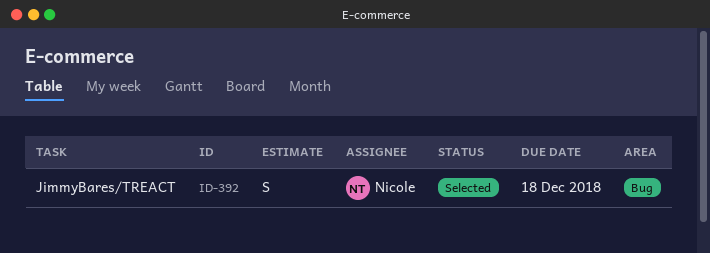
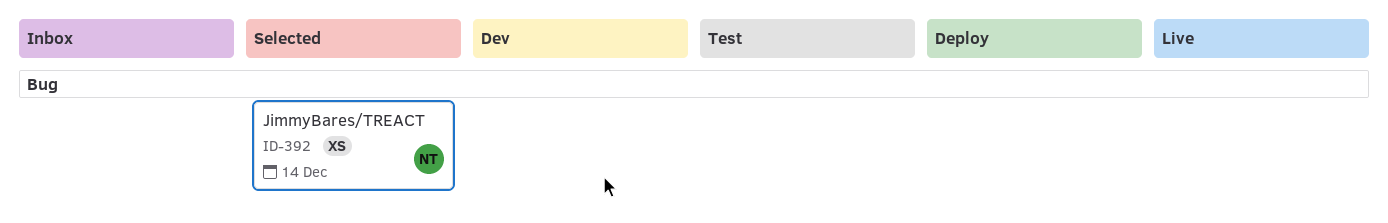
ID-392, estimate: S -> XS
ID-392, due: Dec 18 -> Dec 14

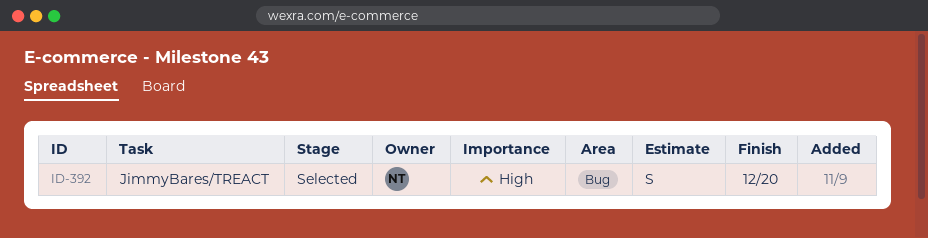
ID-392, estimate: XS -> S
ID-392, due: Dec 14 -> Dec 20

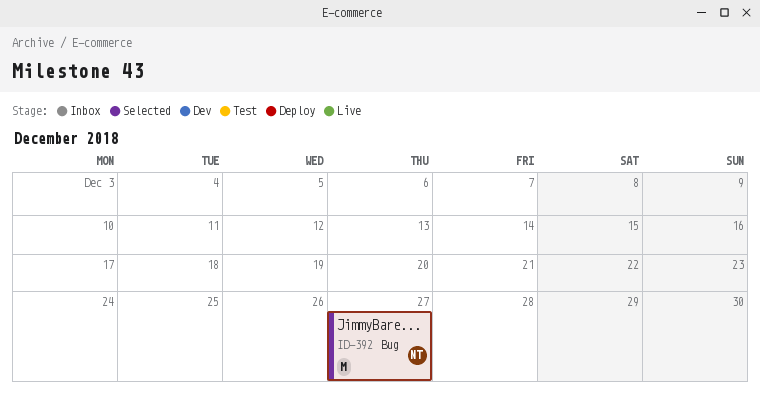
ID-392, estimate: S -> M
ID-392, due: Dec 20 -> Dec 27

